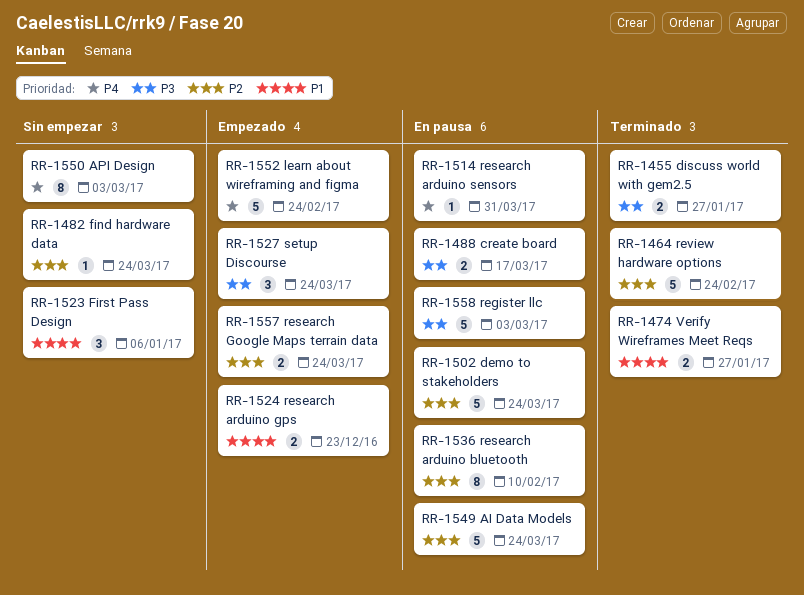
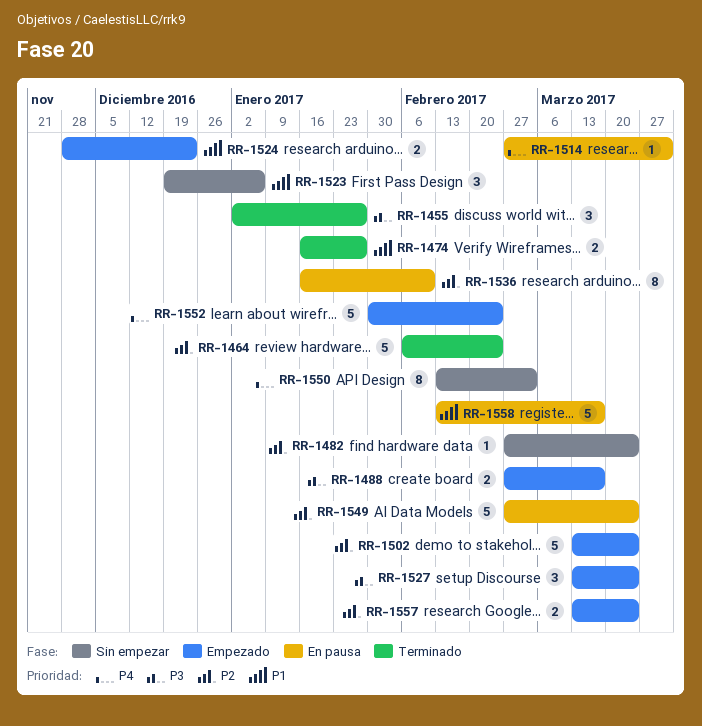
RR-1455, estimate: 2 -> 3
RR-1488, status: En pausa -> Empezado
RR-1502, status: En pausa -> Empezado
RR-1558, priority: P3 -> P1
RR-1558, due: Mar 3 -> Mar 17

